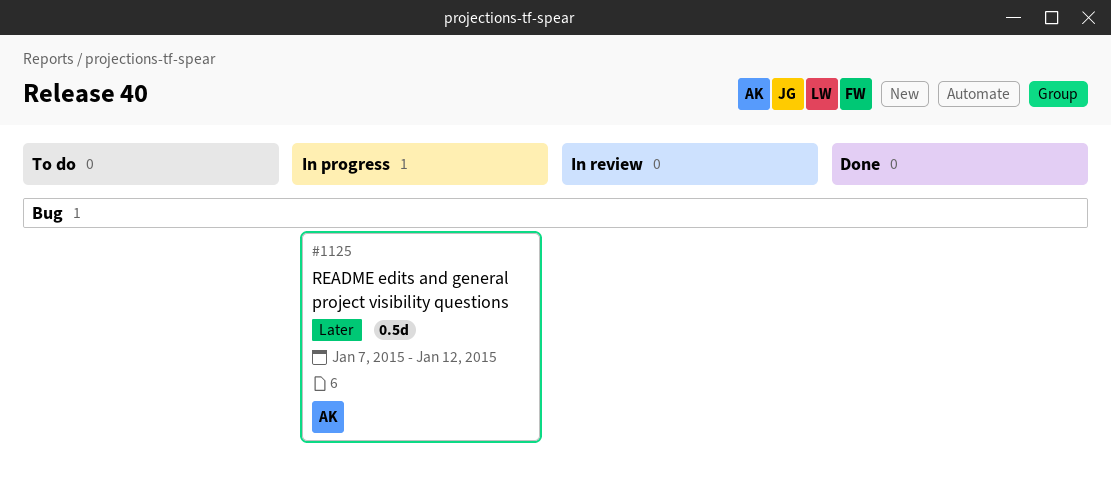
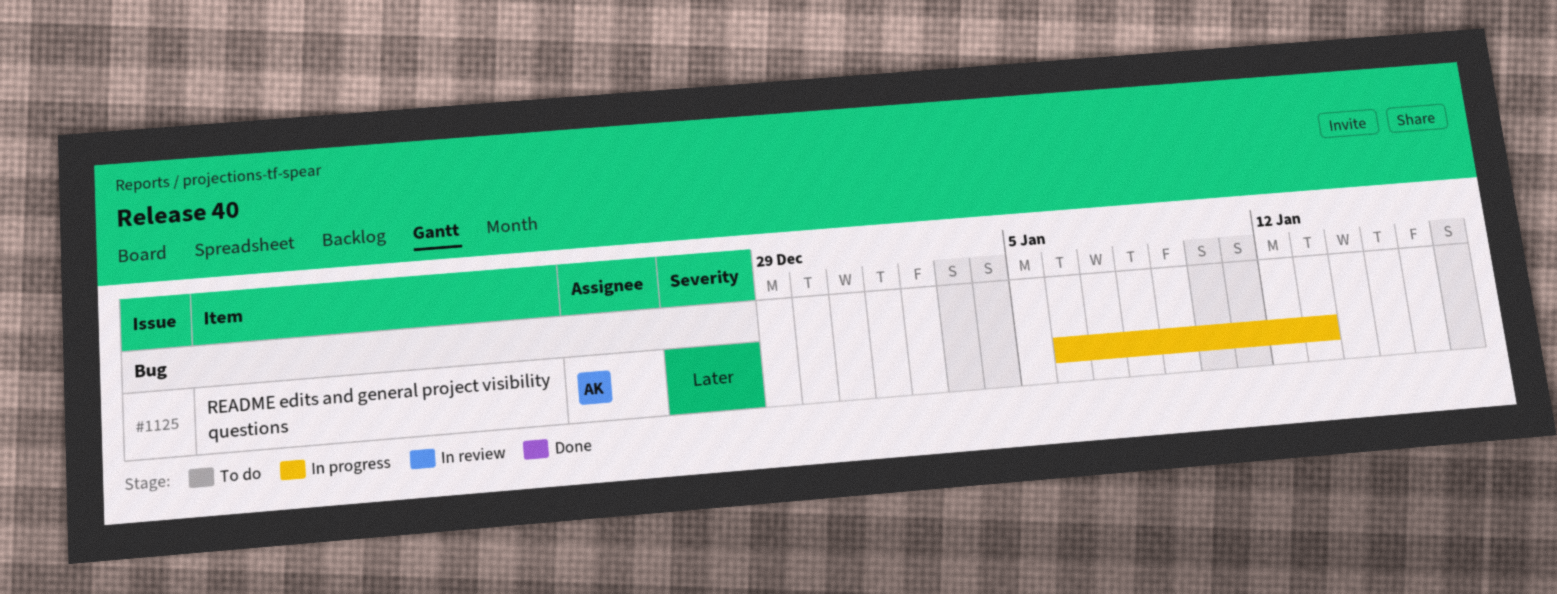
#1125, start: Jan 7 -> Jan 6
#1125, due: Jan 12 -> Jan 13

